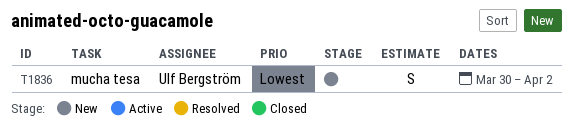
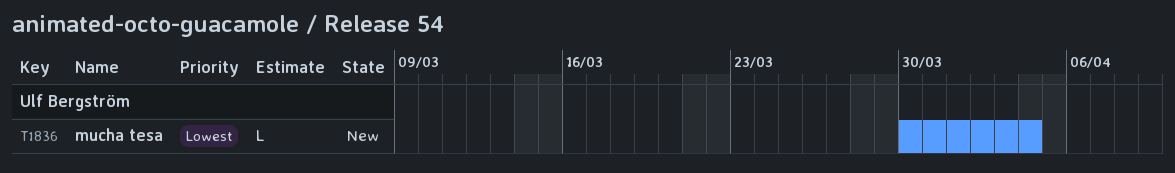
T1836, estimate: S -> L
T1836, due: Apr 2 -> Apr 4

